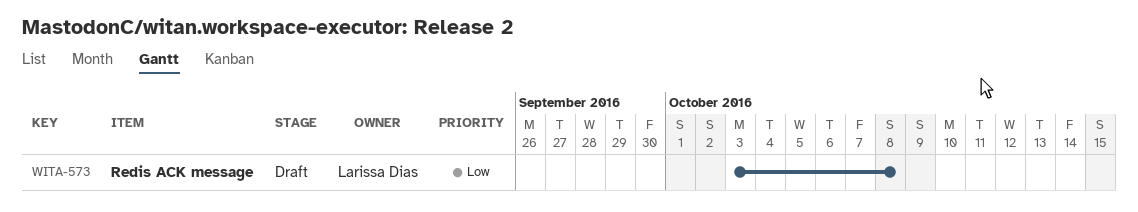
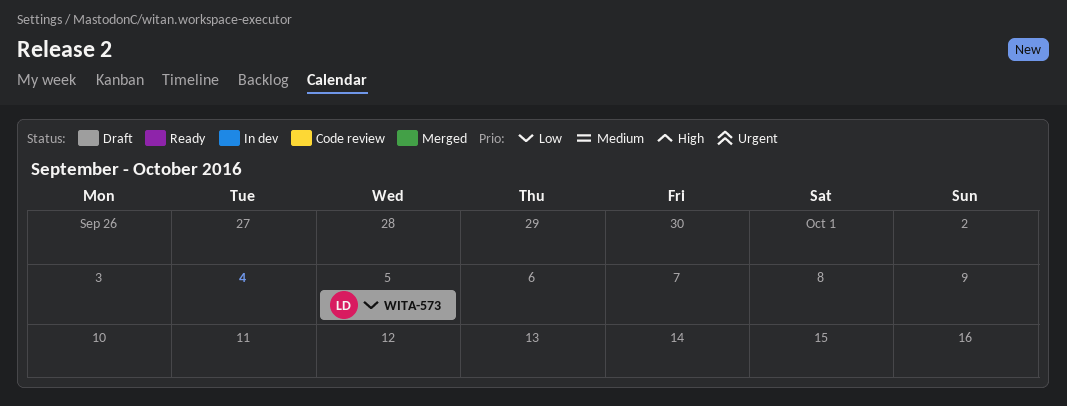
WITA-573, start: Oct 3 -> Oct 5
WITA-573, due: Oct 8 -> Oct 5

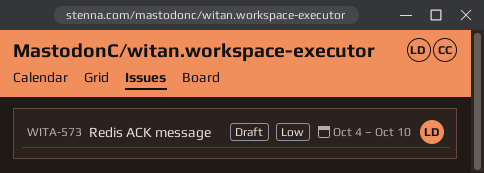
WITA-573, start: Oct 5 -> Oct 4
WITA-573, due: Oct 5 -> Oct 10

